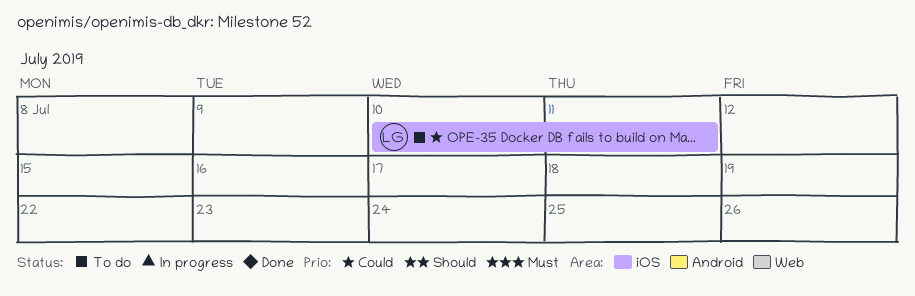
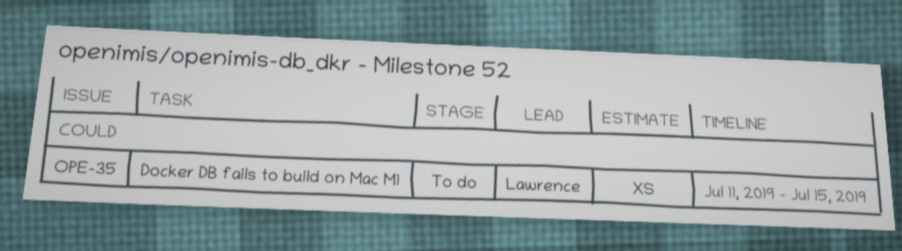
OPE-35, start: Jul 10 -> Jul 11
OPE-35, due: Jul 11 -> Jul 15

